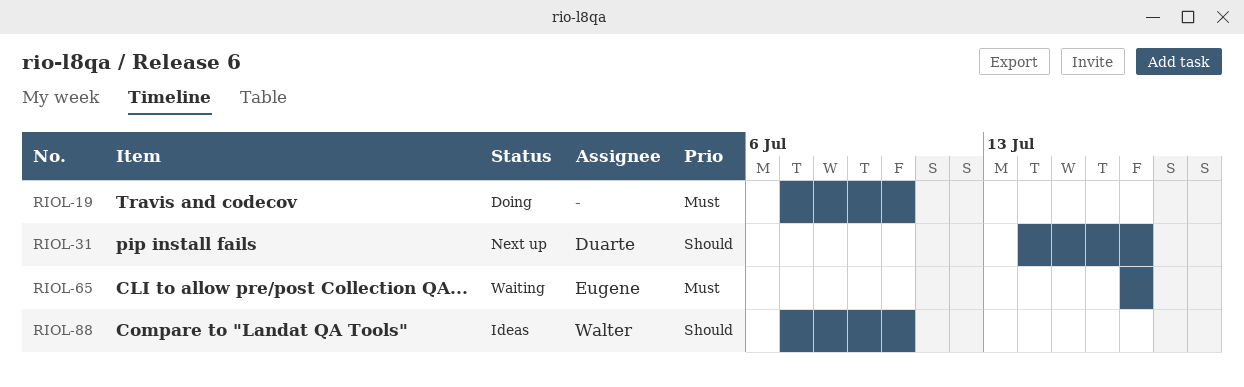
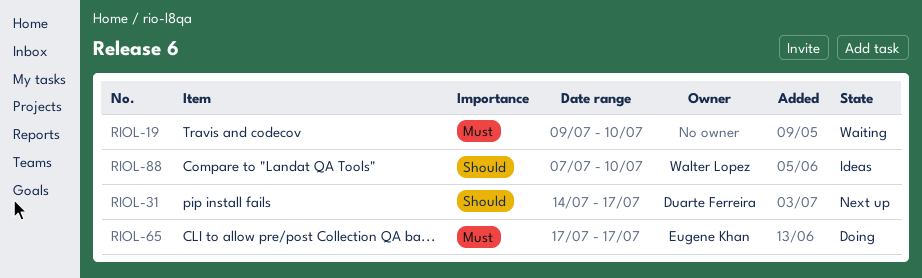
RIOL-19, status: Doing -> Waiting
RIOL-19, start: Jul 7 -> Jul 9
RIOL-65, status: Waiting -> Doing

